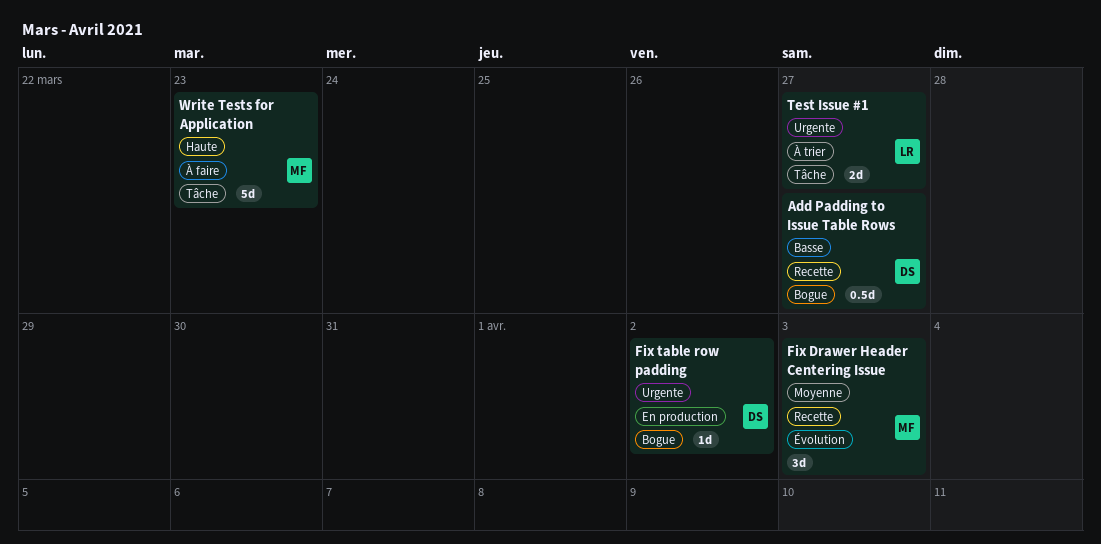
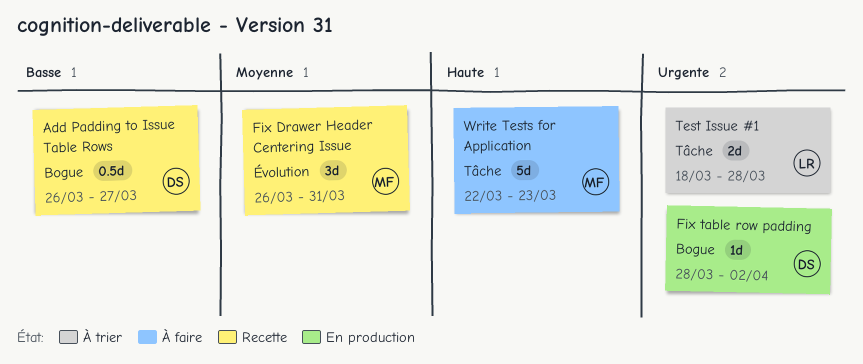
Fix Drawer Header Centering Issue, due: Apr 3 -> Mar 31
Test Issue #1, due: Mar 27 -> Mar 28

